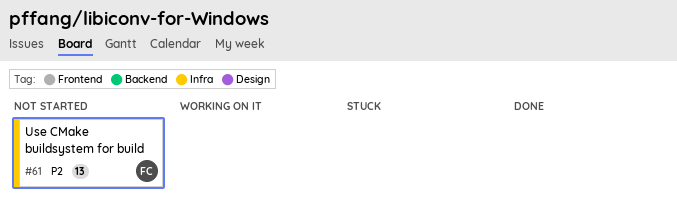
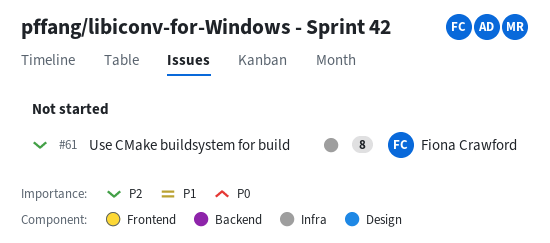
#61, estimate: 13 -> 8

